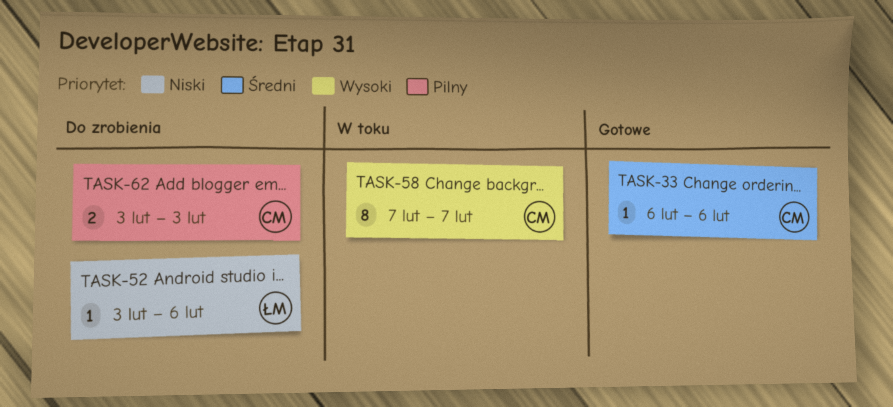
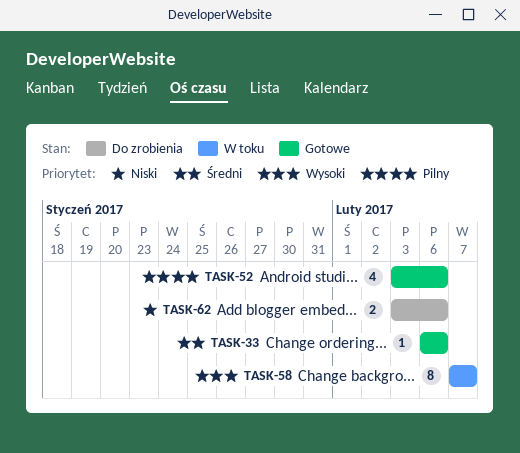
TASK-52, status: Do zrobienia -> Gotowe
TASK-52, priority: Niski -> Pilny
TASK-52, estimate: 1 -> 4
TASK-62, priority: Pilny -> Niski
TASK-62, due: Feb 3 -> Feb 6

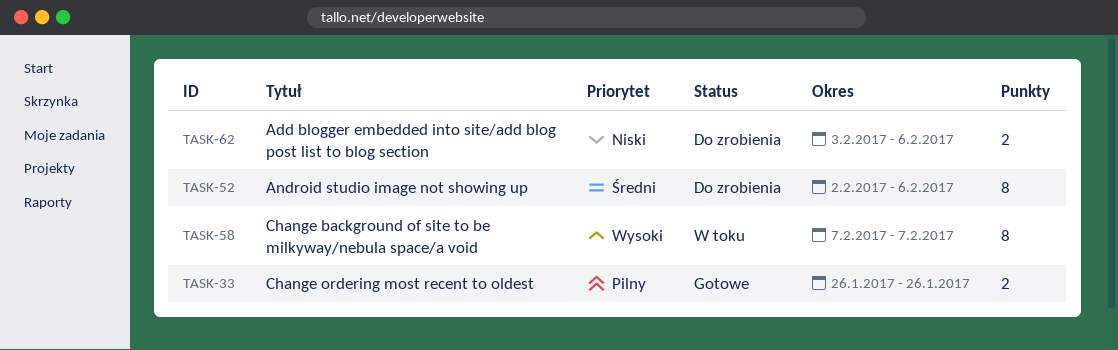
TASK-33, priority: Średni -> Pilny
TASK-33, estimate: 1 -> 2
TASK-33, start: Feb 6 -> Jan 26
TASK-33, due: Feb 6 -> Jan 26
TASK-52, status: Gotowe -> Do zrobienia
TASK-52, priority: Pilny -> Średni
TASK-52, estimate: 4 -> 8
TASK-52, start: Feb 3 -> Feb 2

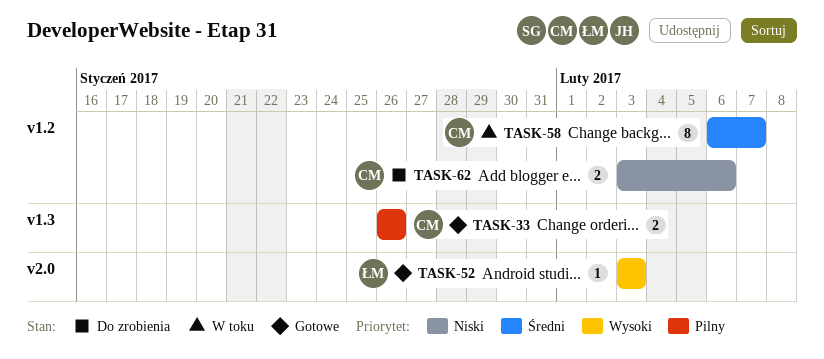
TASK-52, status: Do zrobienia -> Gotowe
TASK-52, priority: Średni -> Wysoki
TASK-52, estimate: 8 -> 1
TASK-52, start: Feb 2 -> Feb 3
TASK-52, due: Feb 6 -> Feb 3
TASK-58, priority: Wysoki -> Średni
TASK-58, start: Feb 7 -> Feb 6

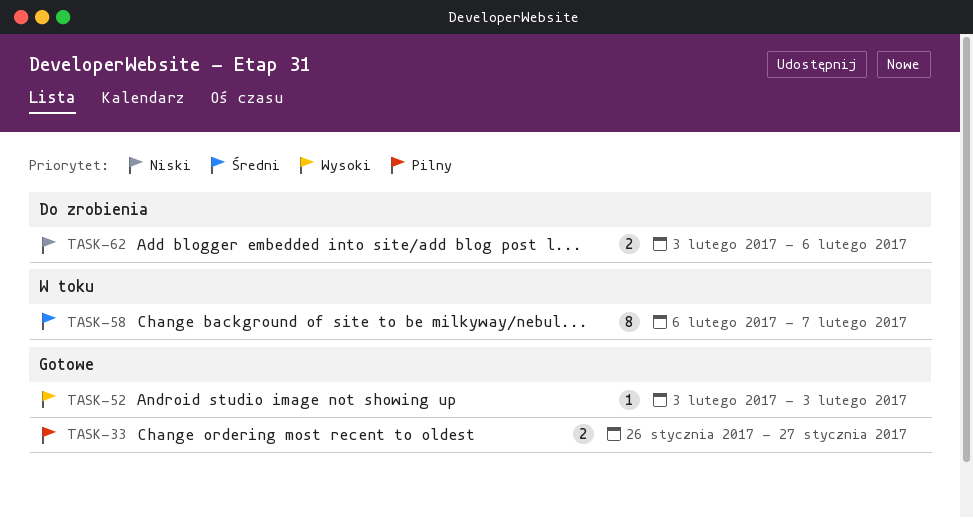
TASK-33, due: Jan 26 -> Jan 27

